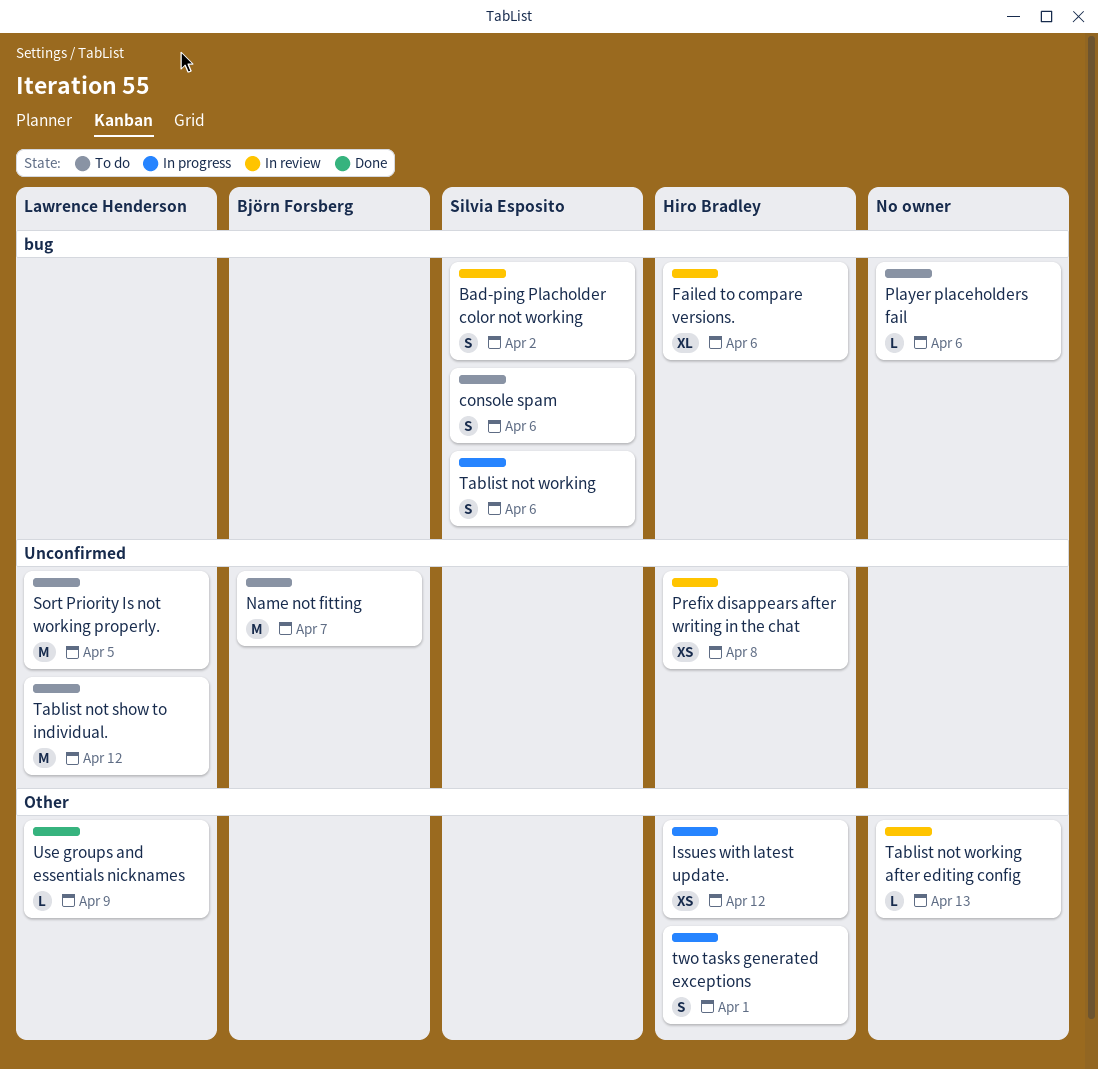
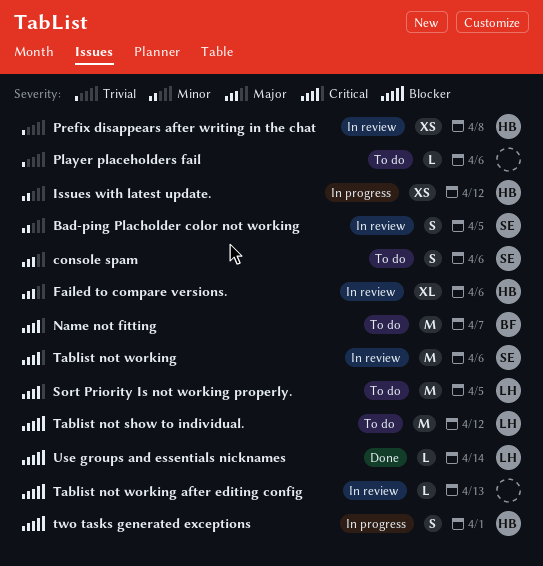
Bad-ping Placholder color not working, due: Apr 2 -> Apr 5
Tablist not working, status: In progress -> In review
Tablist not working, estimate: S -> M
Use groups and essentials nicknames, due: Apr 9 -> Apr 14

